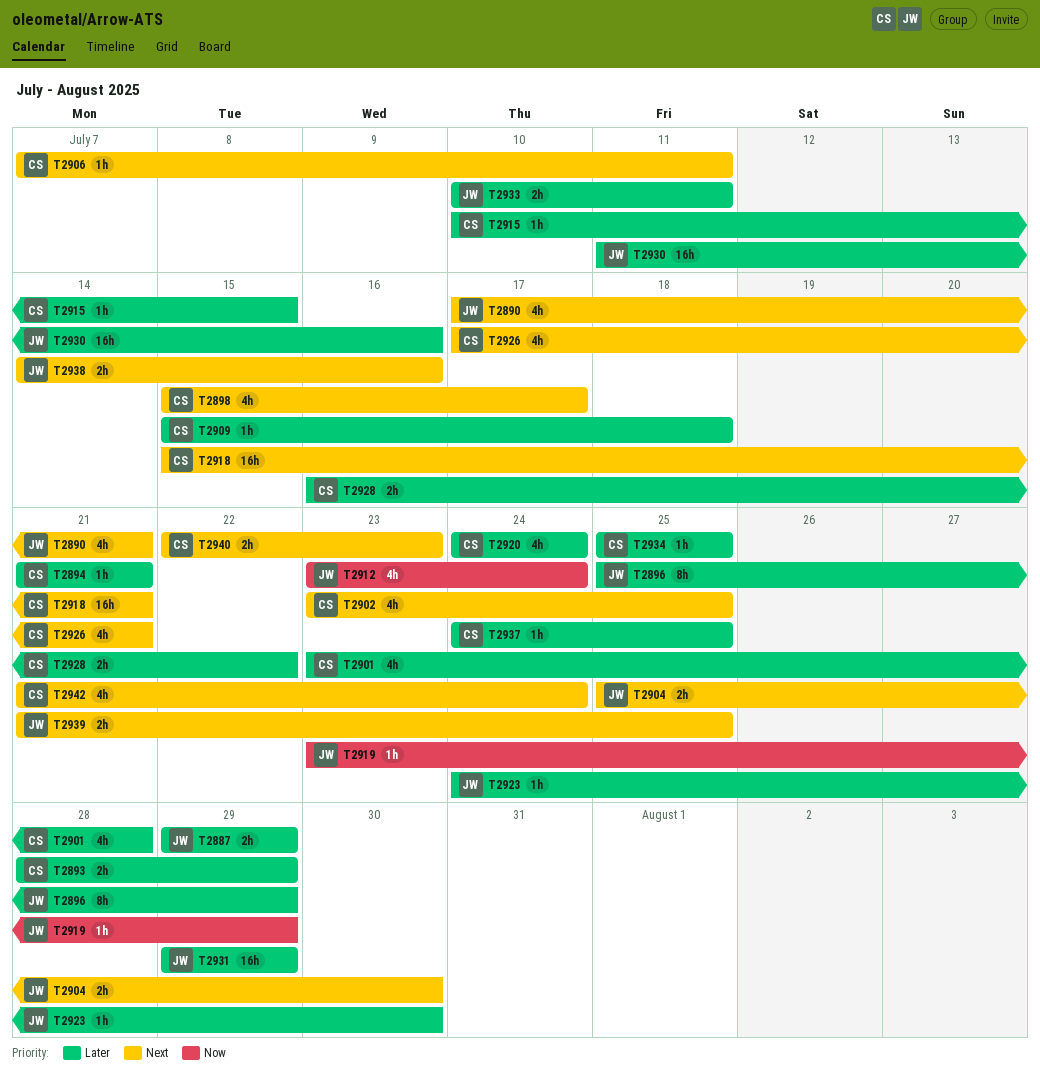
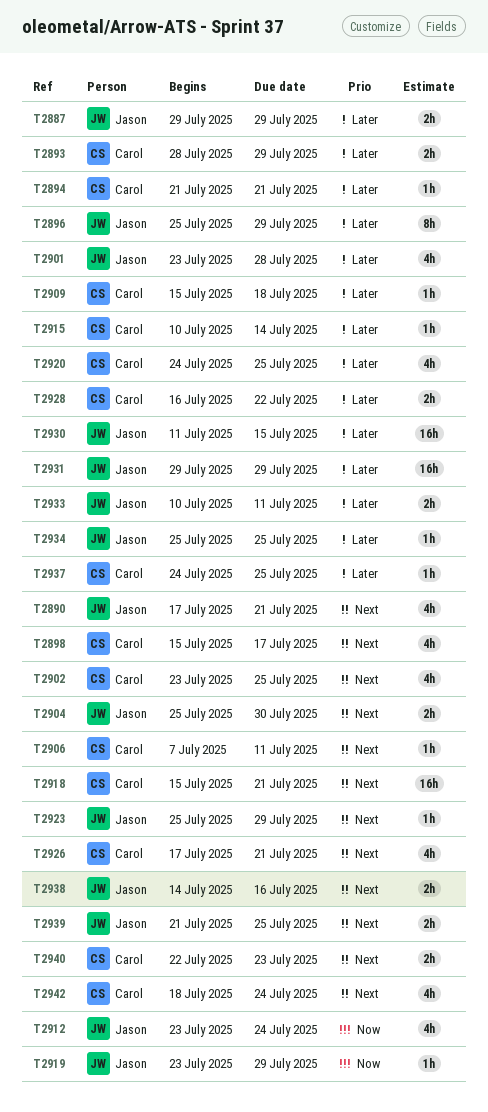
T2901, owner: Carol -> Jason
T2915, due: Jul 15 -> Jul 14
T2920, due: Jul 24 -> Jul 25
T2923, priority: Later -> Next
T2923, start: Jul 24 -> Jul 25
T2923, due: Jul 30 -> Jul 29
T2930, due: Jul 16 -> Jul 15
T2934, owner: Carol -> Jason
T2942, start: Jul 21 -> Jul 18

